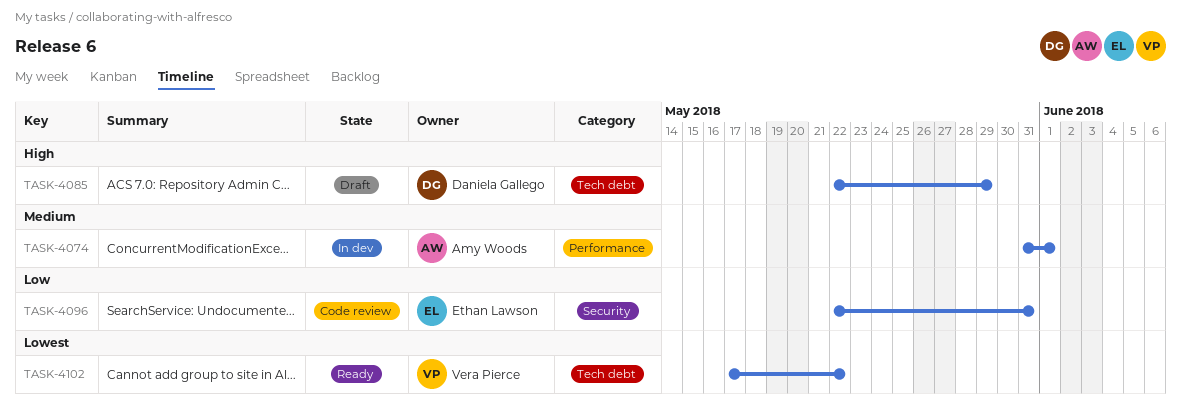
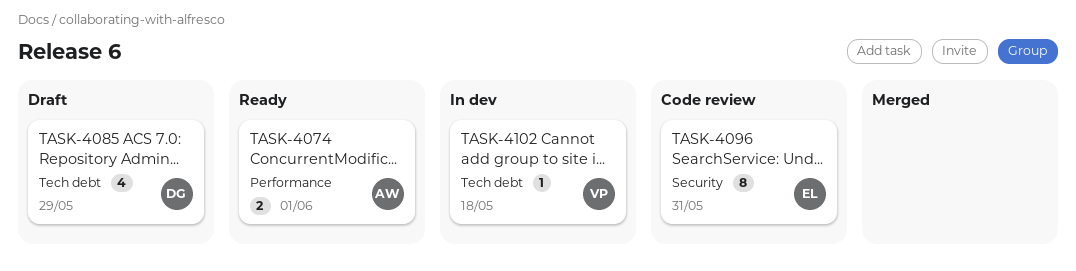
TASK-4074, status: In dev -> Ready
TASK-4102, status: Ready -> In dev
TASK-4102, due: May 22 -> May 18

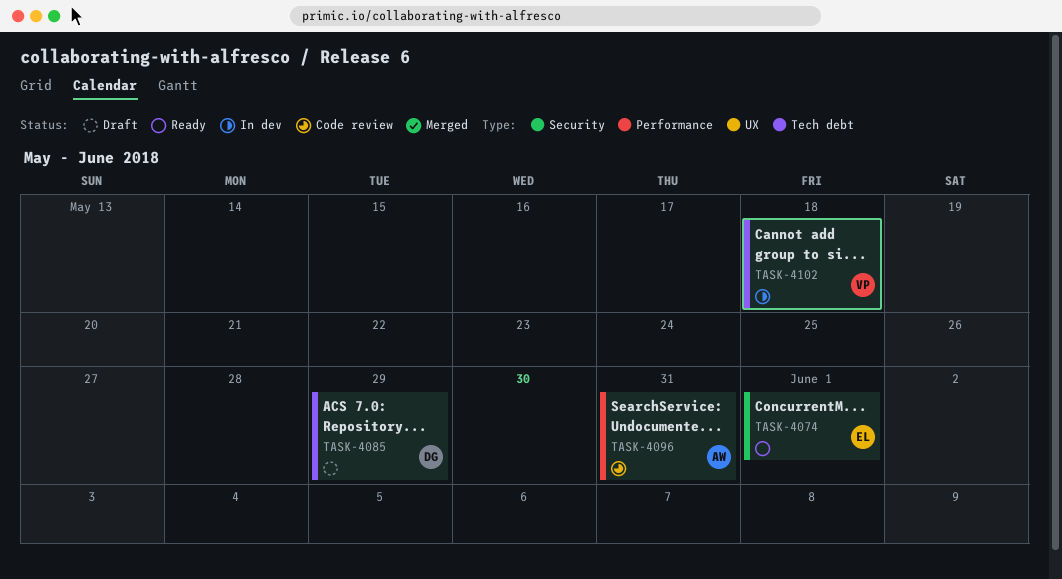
TASK-4074, owner: AW -> EL
TASK-4074, label: Performance -> Security
TASK-4096, owner: EL -> AW
TASK-4096, label: Security -> Performance

